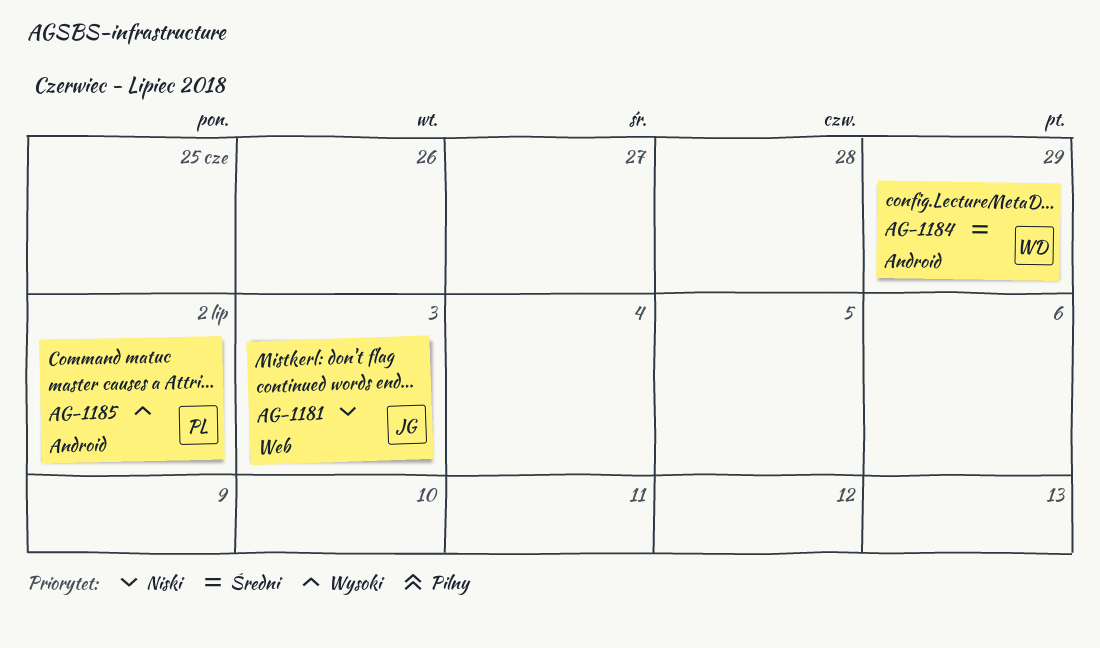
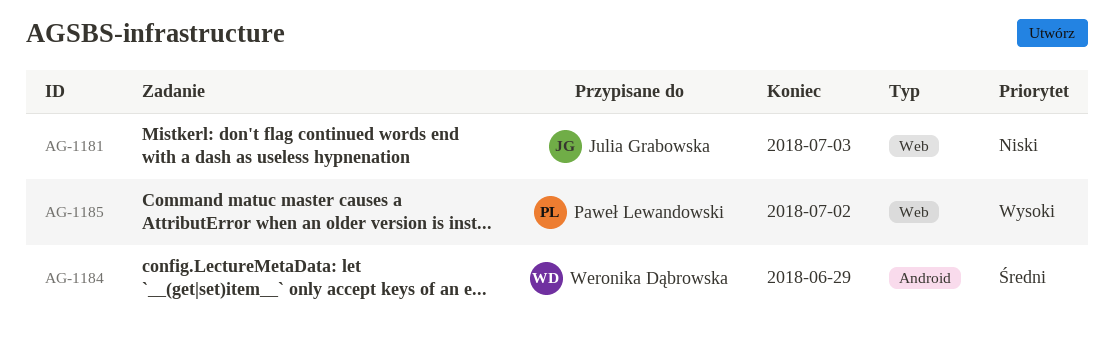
AG-1185, label: Android -> Web

